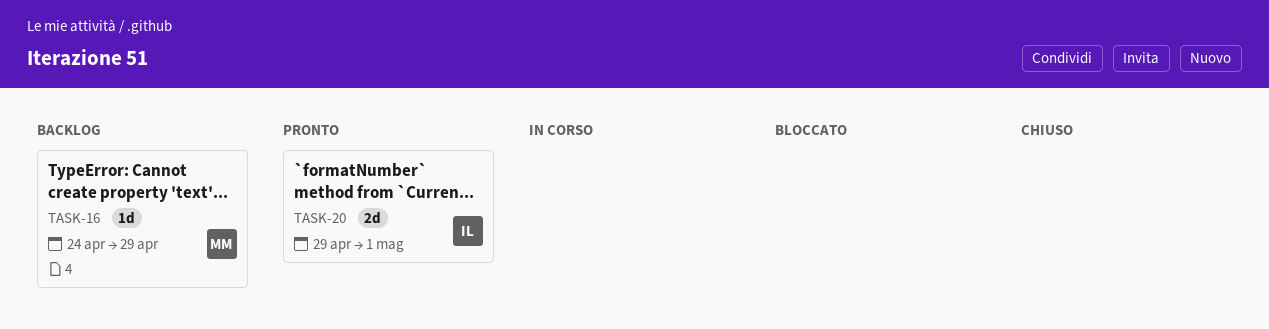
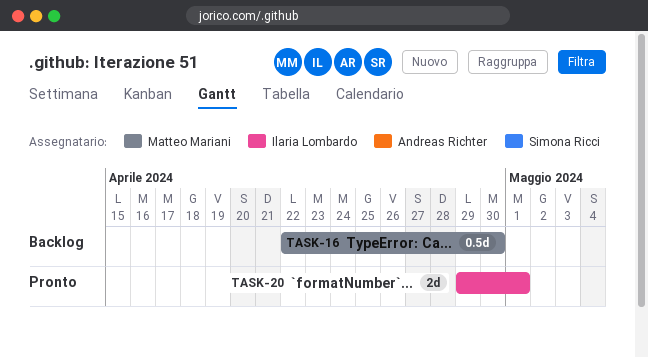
TASK-16, estimate: 1d -> 0.5d
TASK-16, start: Apr 24 -> Apr 22
TASK-16, due: Apr 29 -> Apr 30

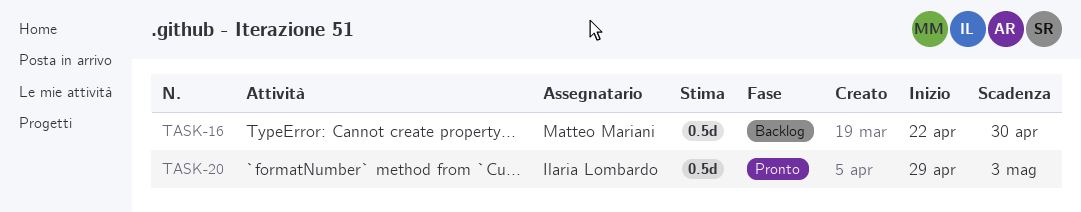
TASK-20, estimate: 2d -> 0.5d
TASK-20, due: May 1 -> May 3

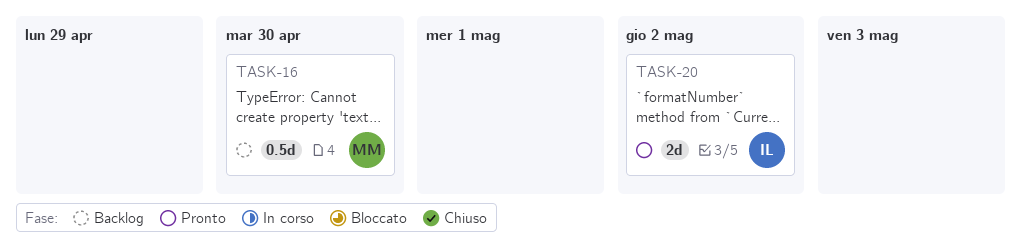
TASK-20, estimate: 0.5d -> 2d
TASK-20, due: May 3 -> May 2

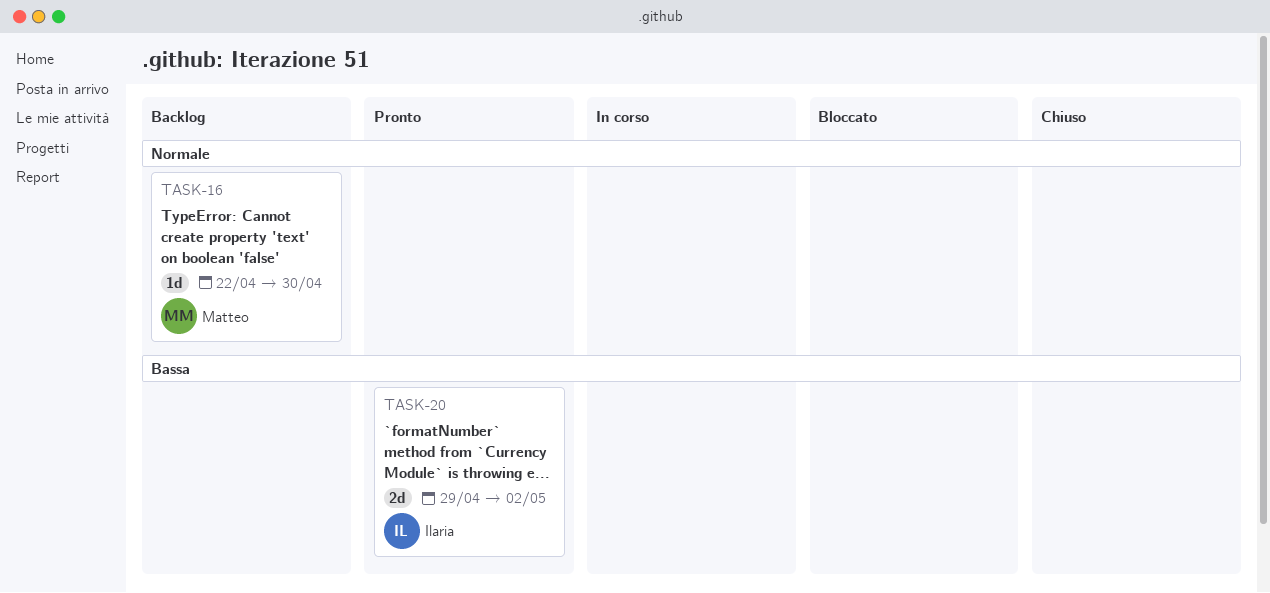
TASK-16, estimate: 0.5d -> 1d

